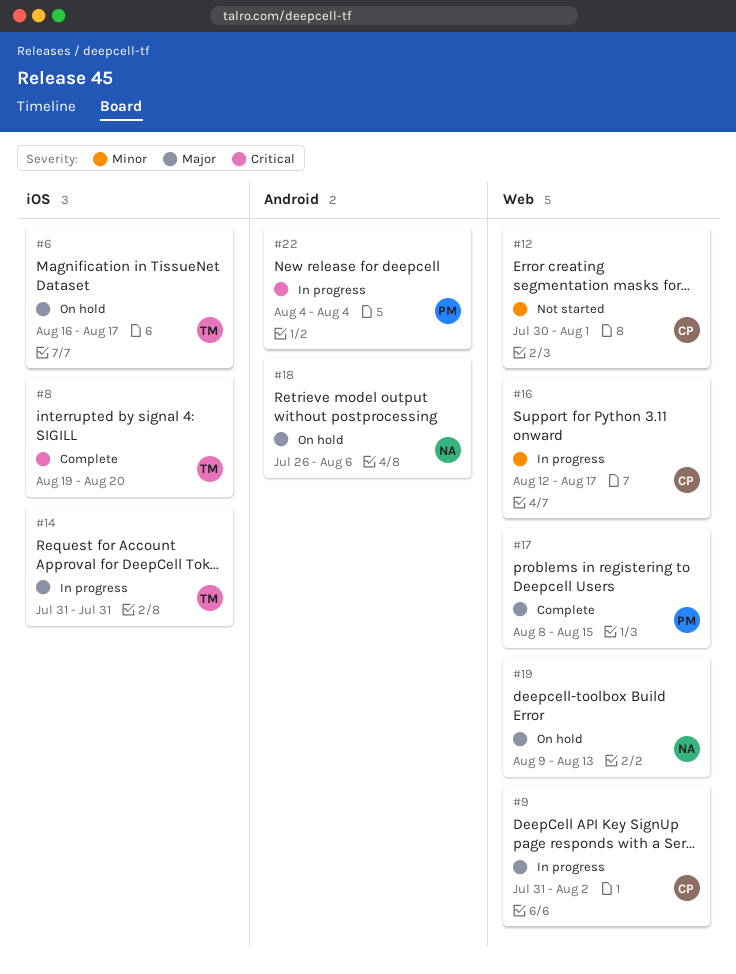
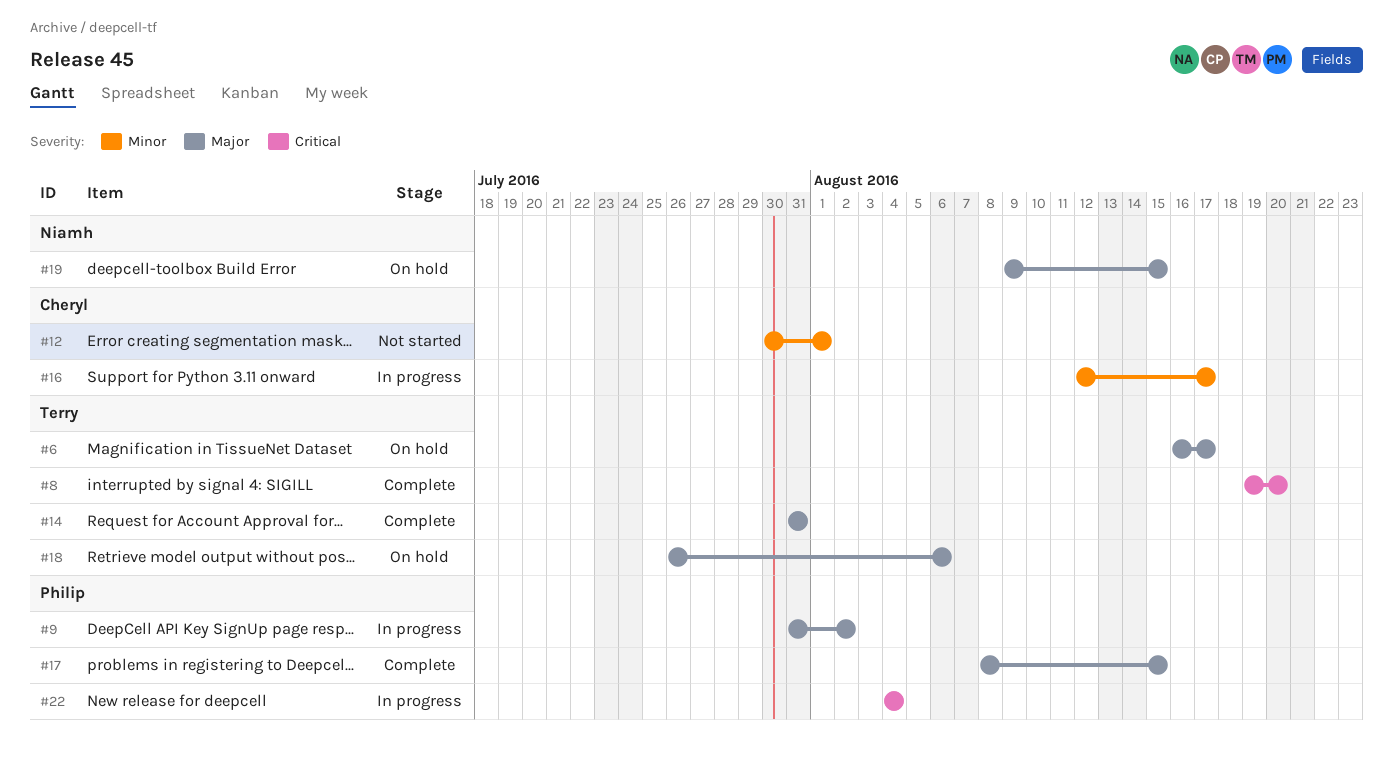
#9, owner: Cheryl -> Philip
#14, status: In progress -> Complete
#18, owner: Niamh -> Terry
#19, due: Aug 13 -> Aug 15

